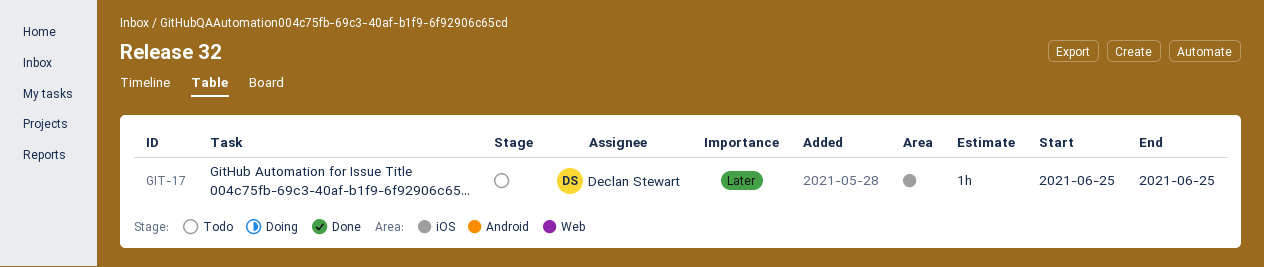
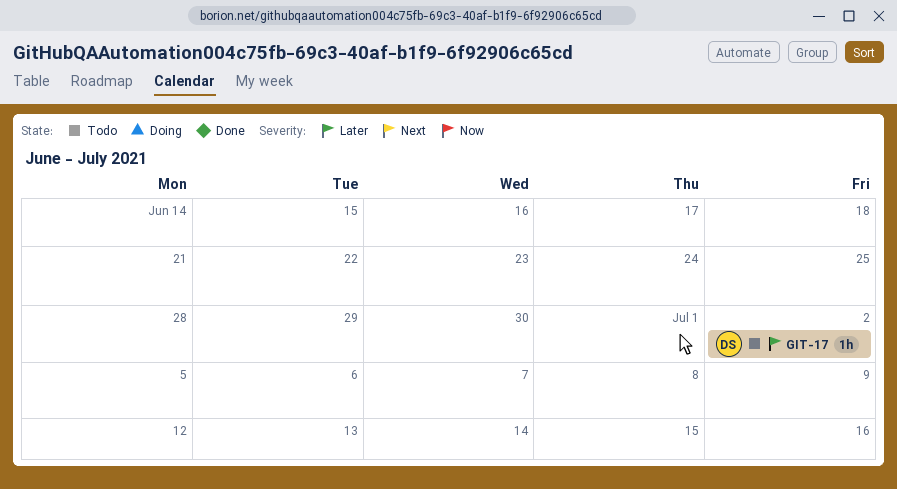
GIT-17, start: Jun 25 -> Jul 2
GIT-17, due: Jun 25 -> Jul 2

